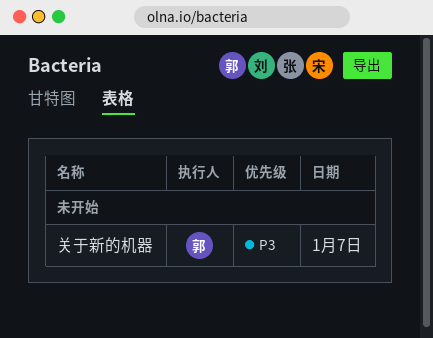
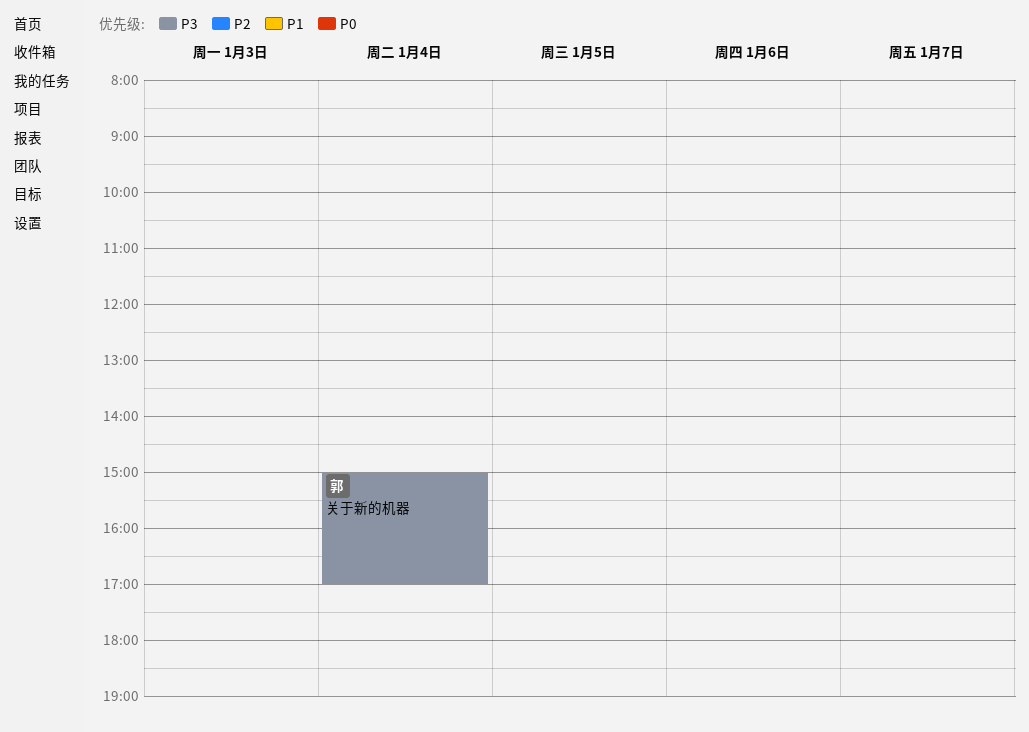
关于新的机器, day: Jan 7 -> Jan 4

